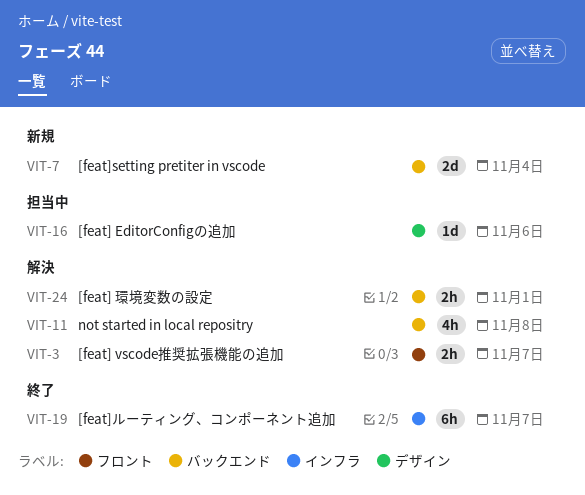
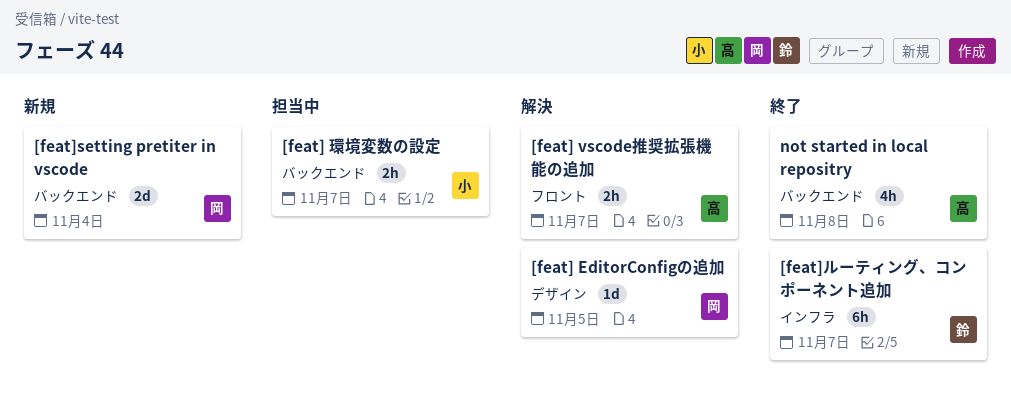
[feat] EditorConfigの追加, status: 担当中 -> 解決
[feat] EditorConfigの追加, due: Nov 6 -> Nov 5
[feat] 環境変数の設定, status: 解決 -> 担当中
[feat] 環境変数の設定, due: Nov 1 -> Nov 7
not started in local repositry, status: 解決 -> 終了

